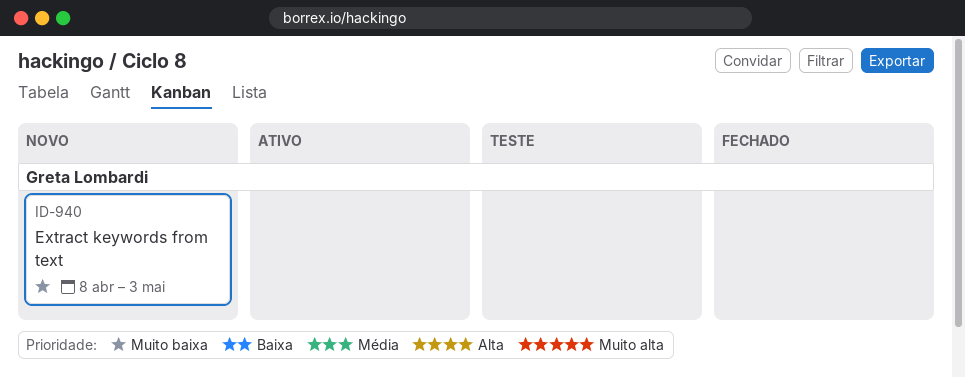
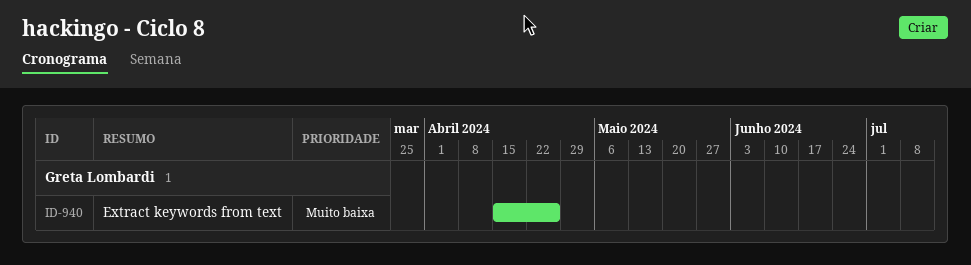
ID-940, start: Apr 8 -> Apr 15
ID-940, due: May 3 -> Apr 26

